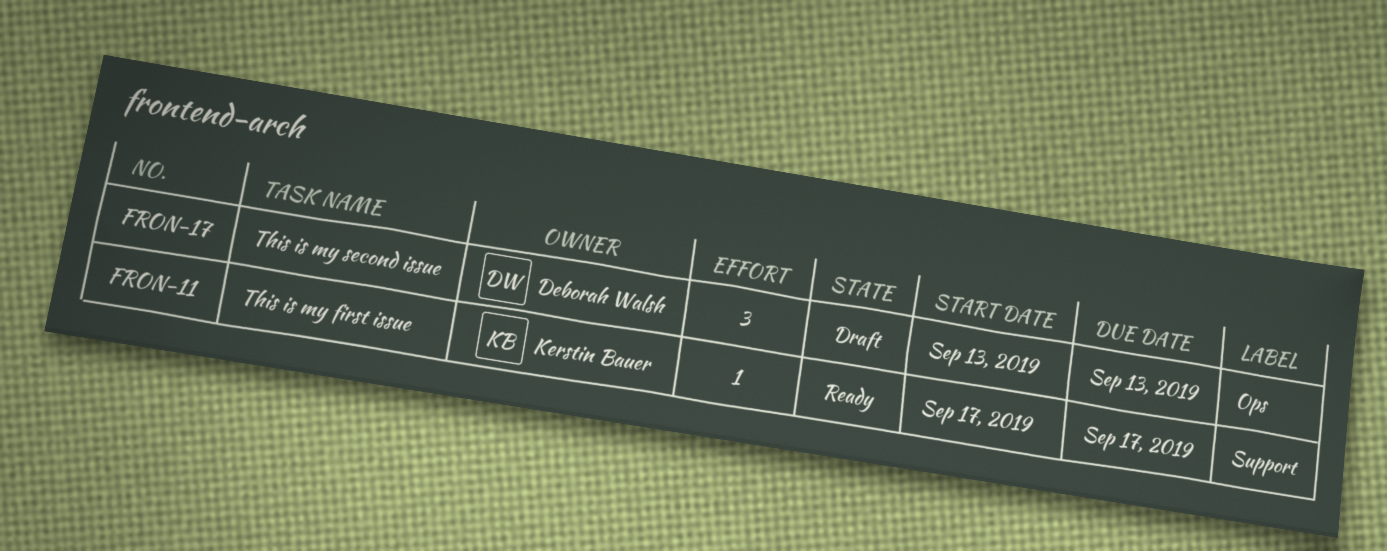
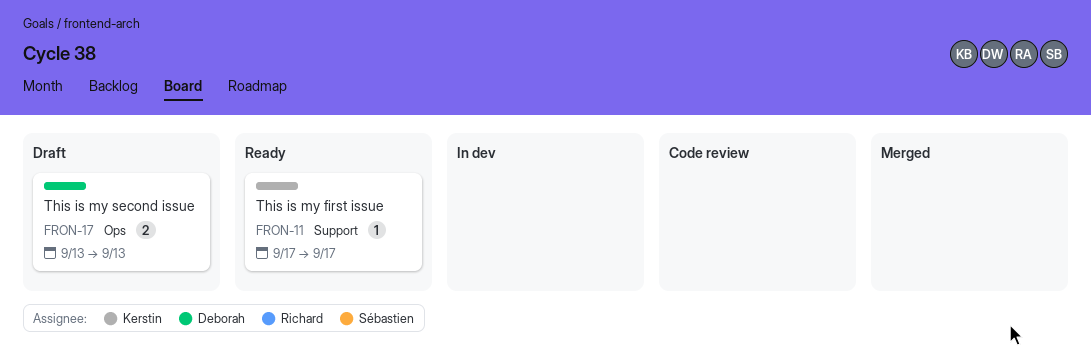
FRON-17, estimate: 3 -> 2

